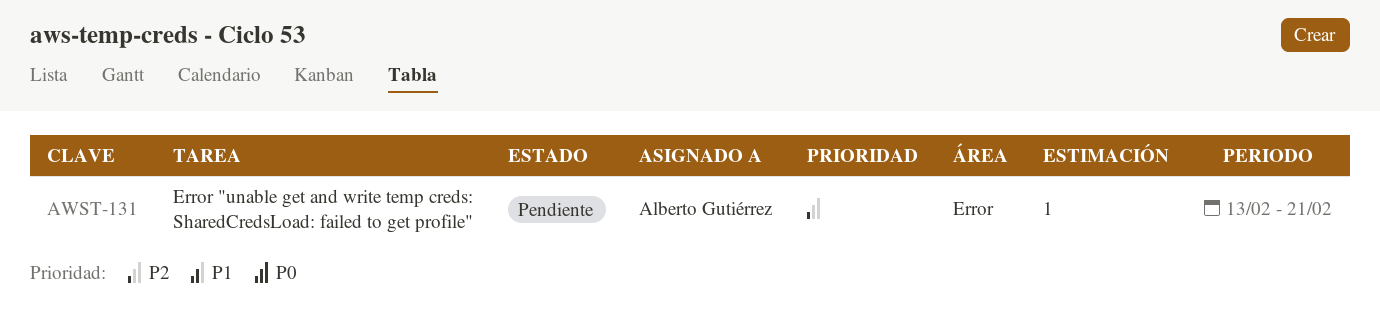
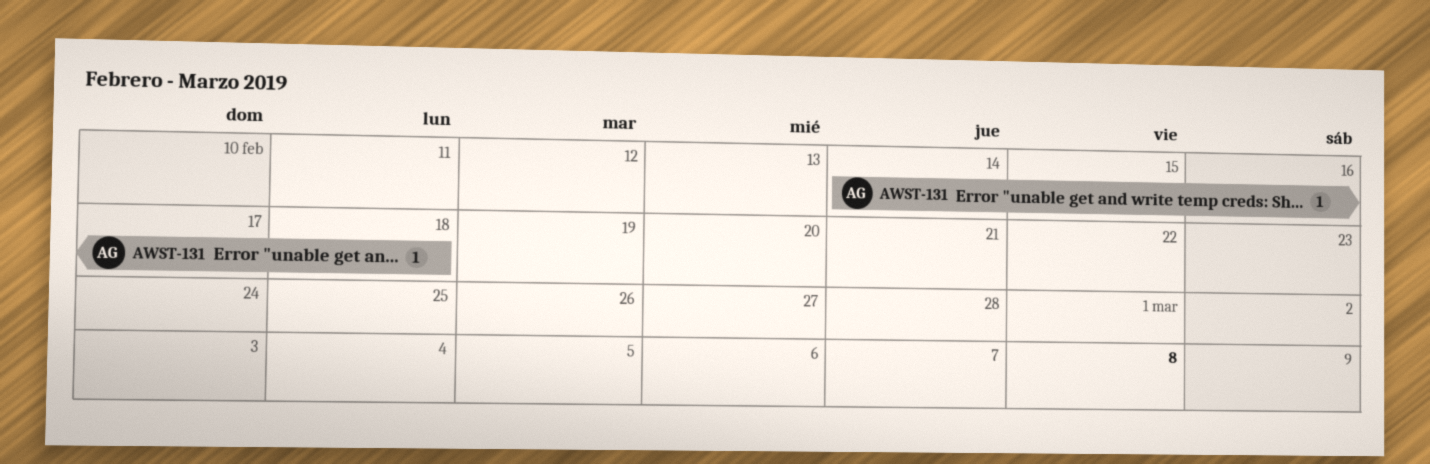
AWST-131, start: Feb 13 -> Feb 14
AWST-131, due: Feb 21 -> Feb 18

